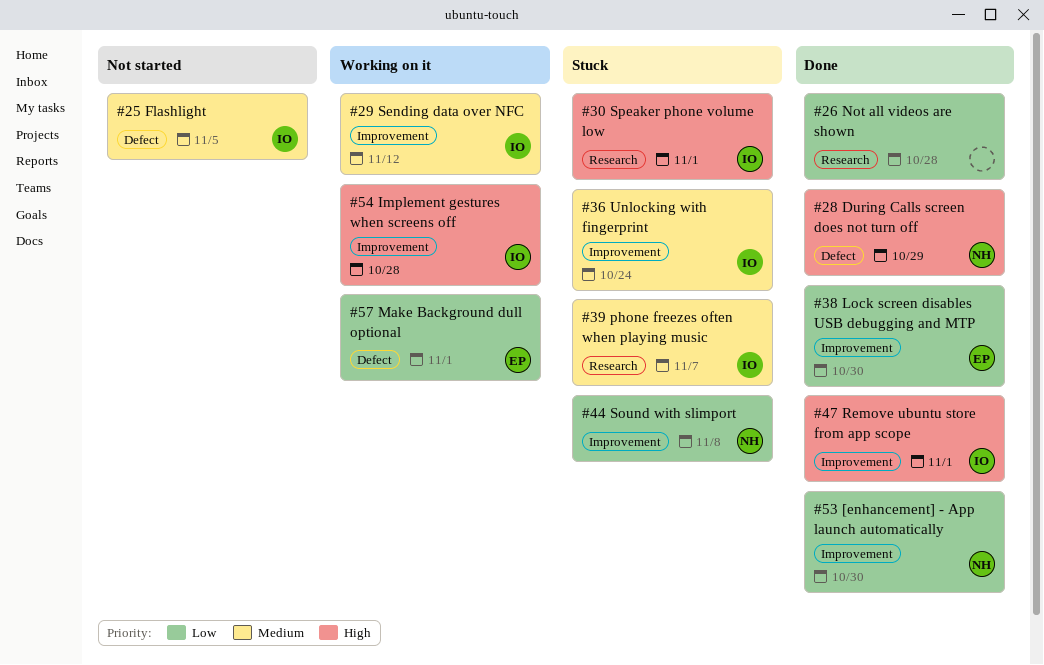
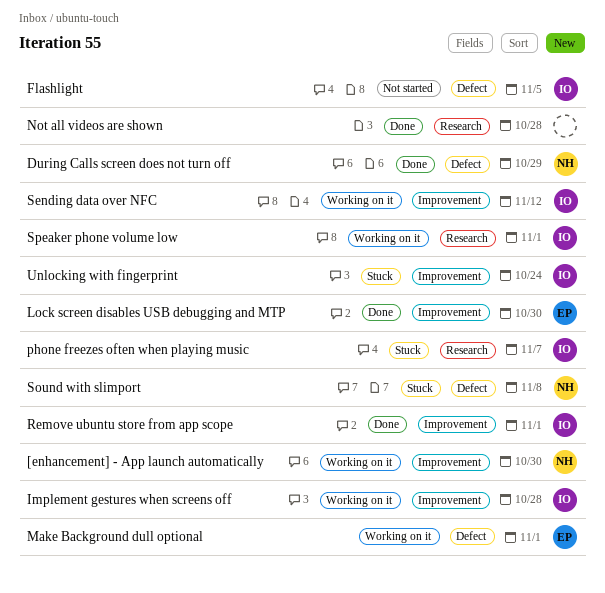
[enhancement] - App launch automatically, status: Done -> Working on it
Sound with slimport, label: Improvement -> Defect
Speaker phone volume low, status: Stuck -> Working on it

